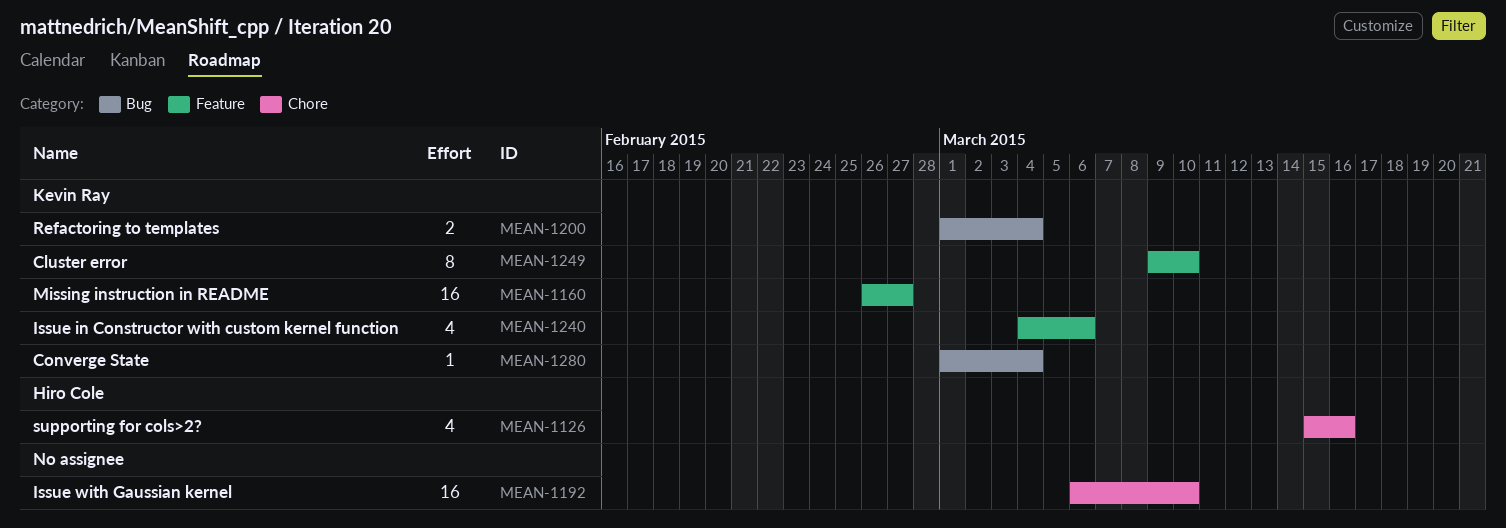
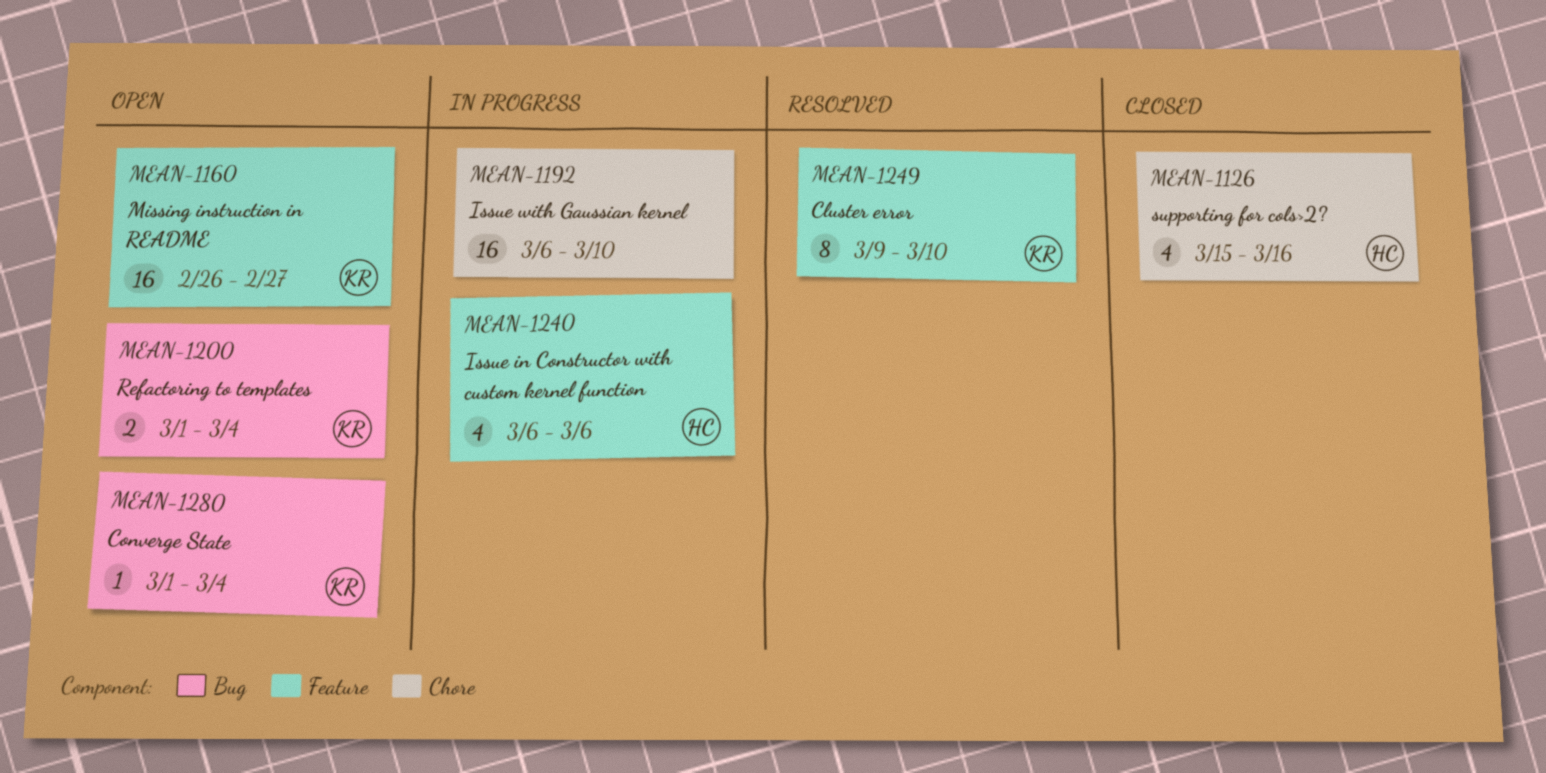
MEAN-1240, owner: Kevin Ray -> Hiro Cole
MEAN-1240, start: Mar 4 -> Mar 6

